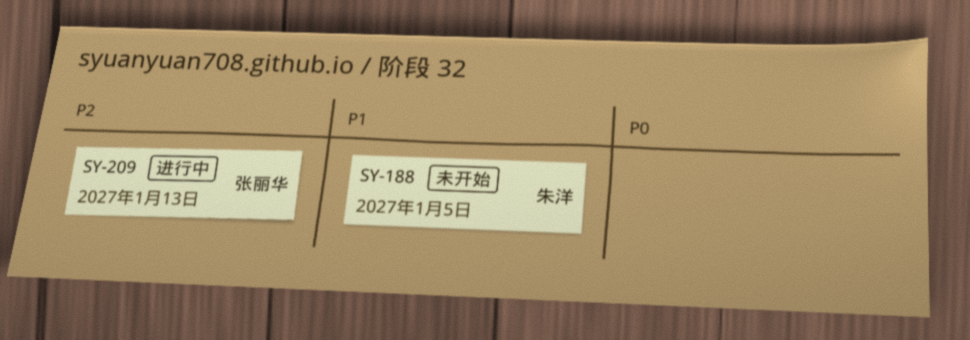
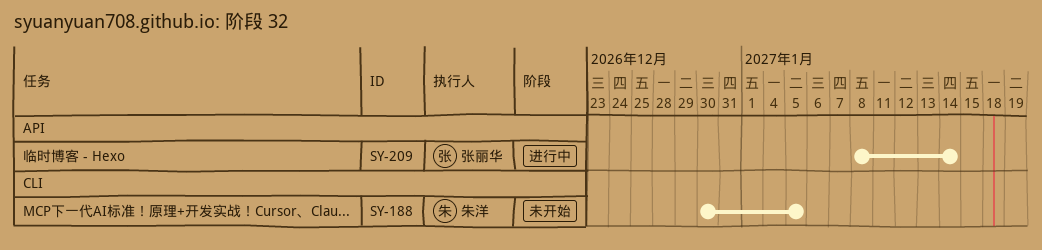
SY-209, due: Jan 13 -> Jan 14

